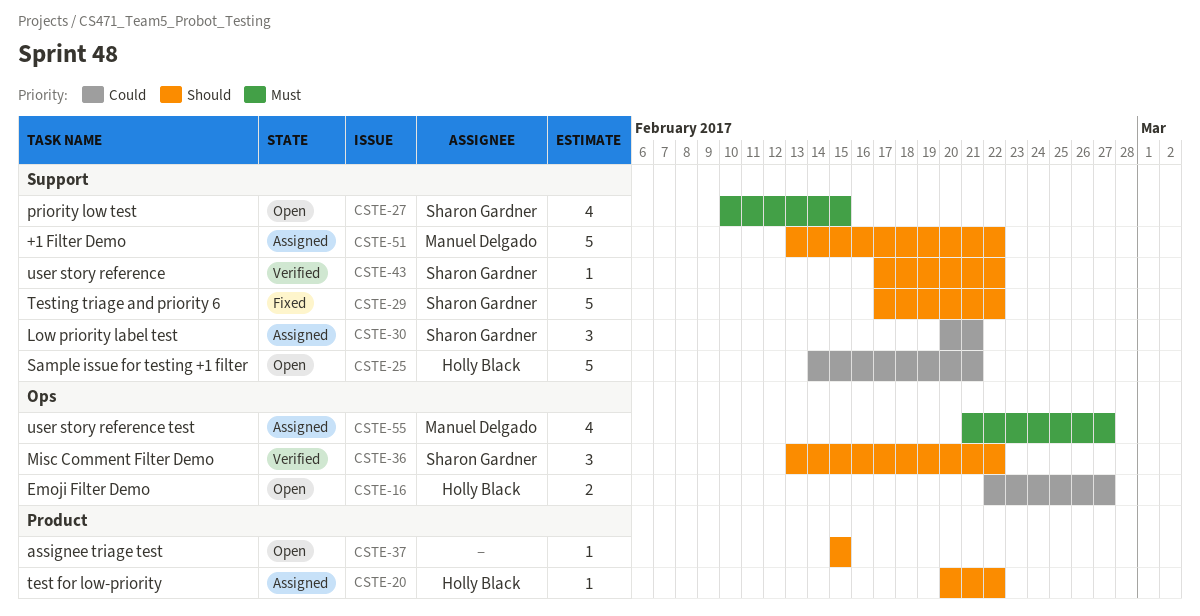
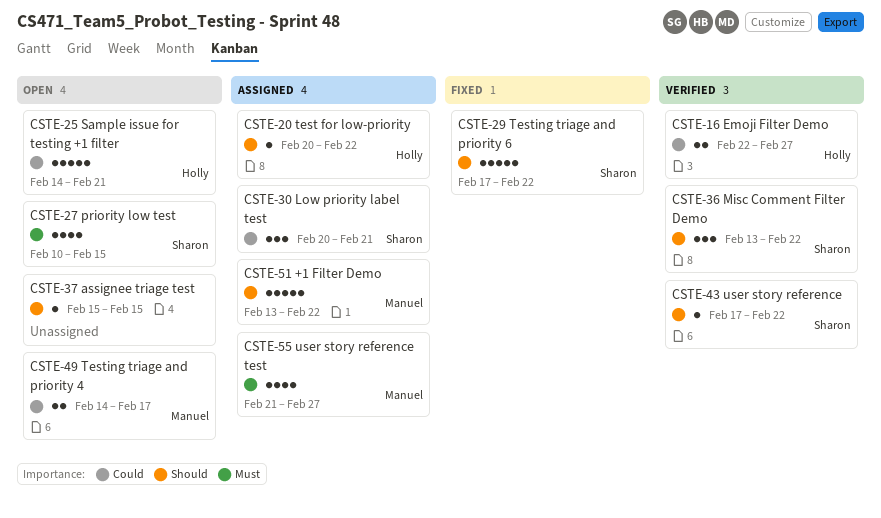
CSTE-16, status: Open -> Verified
CSTE-49: none -> present

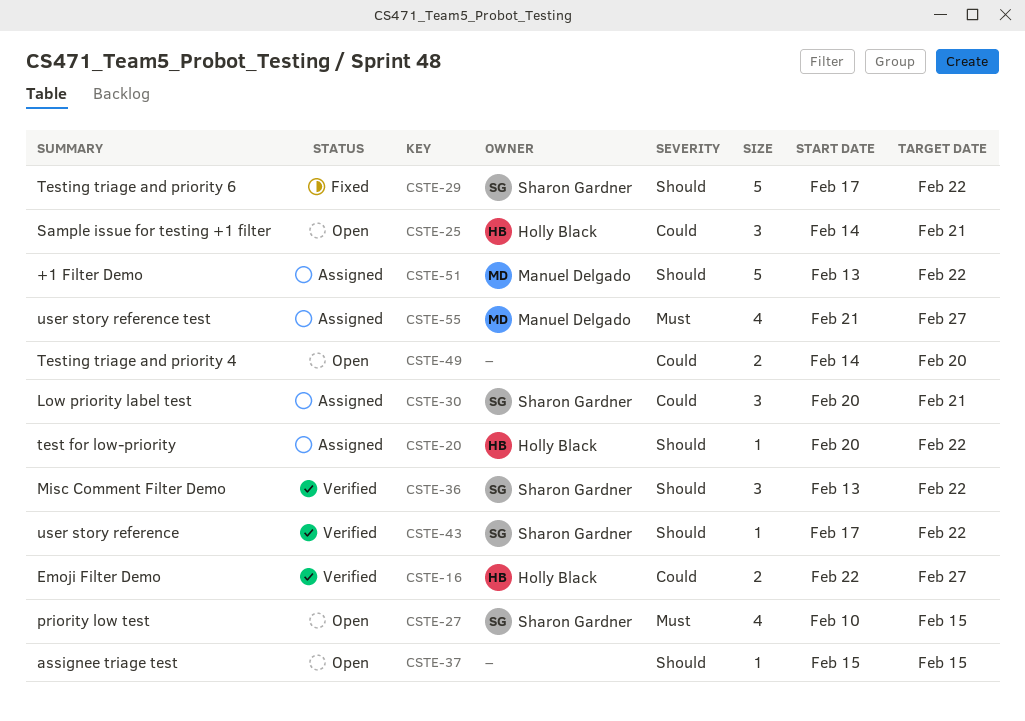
CSTE-25, estimate: 5 -> 3
CSTE-49, owner: Manuel Delgado -> none
CSTE-49, due: Feb 17 -> Feb 20

